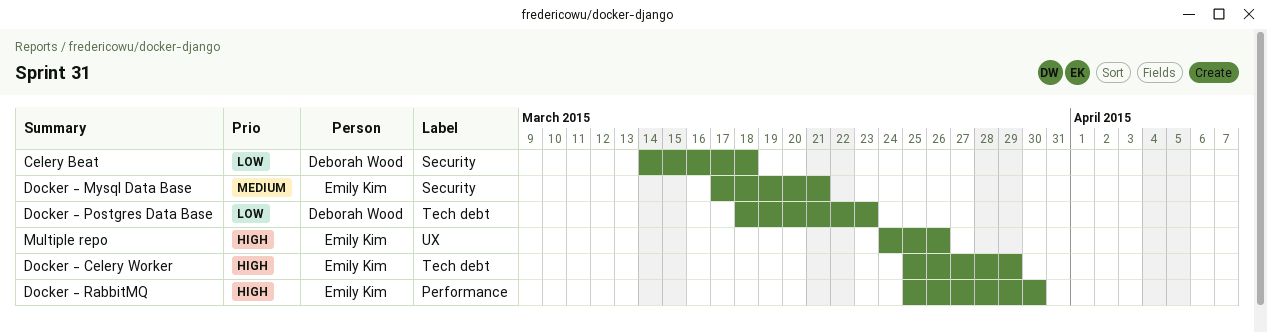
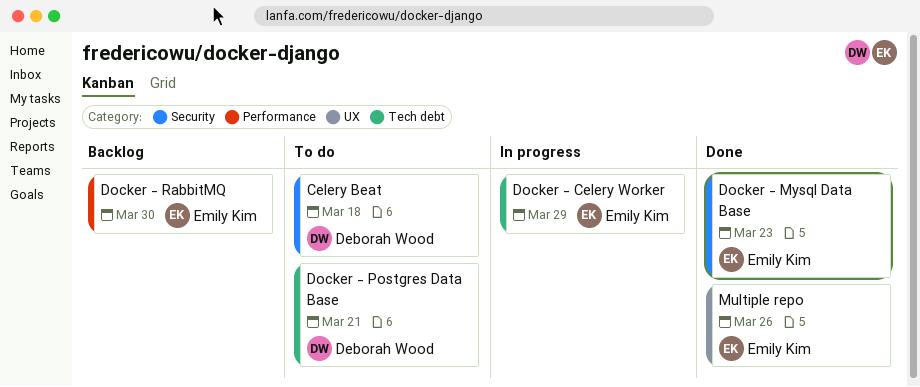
Docker - Mysql Data Base, due: Mar 21 -> Mar 23
Docker - Postgres Data Base, due: Mar 23 -> Mar 21

